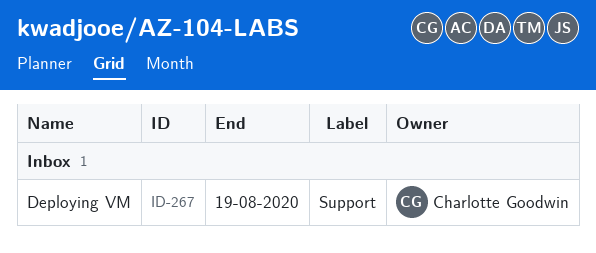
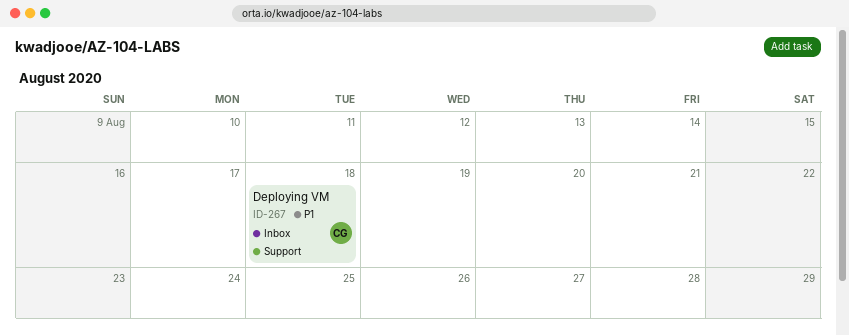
ID-267, due: Aug 19 -> Aug 18

